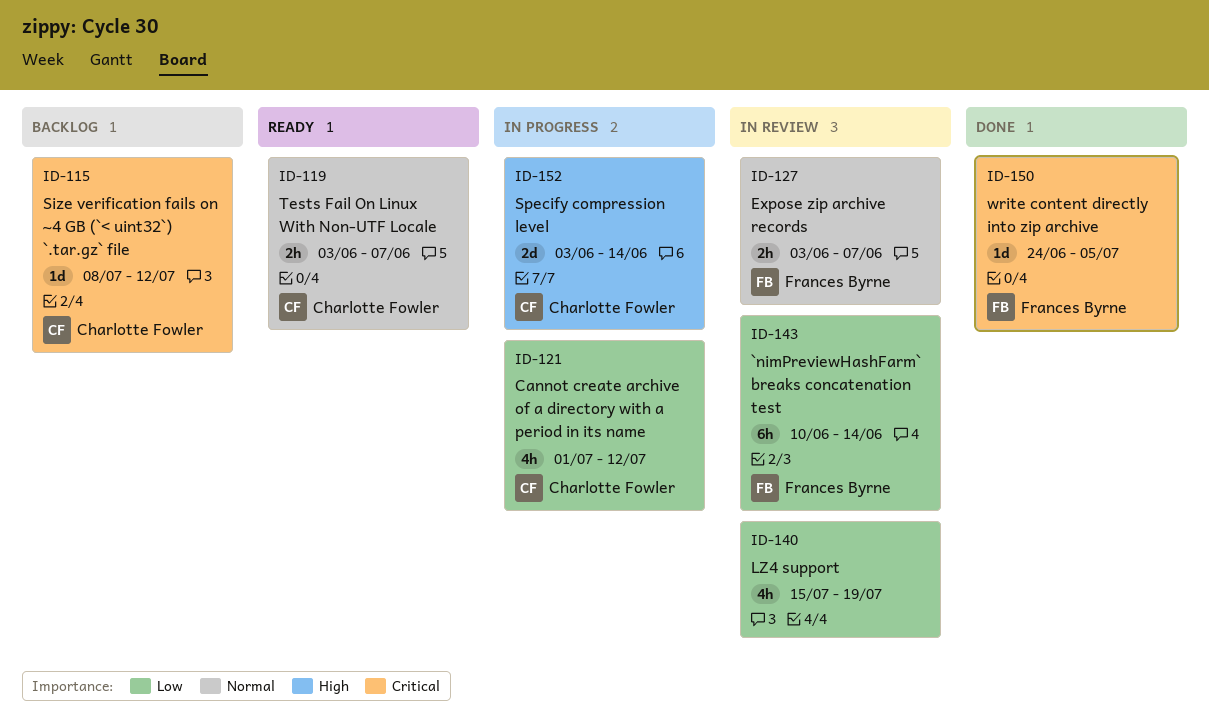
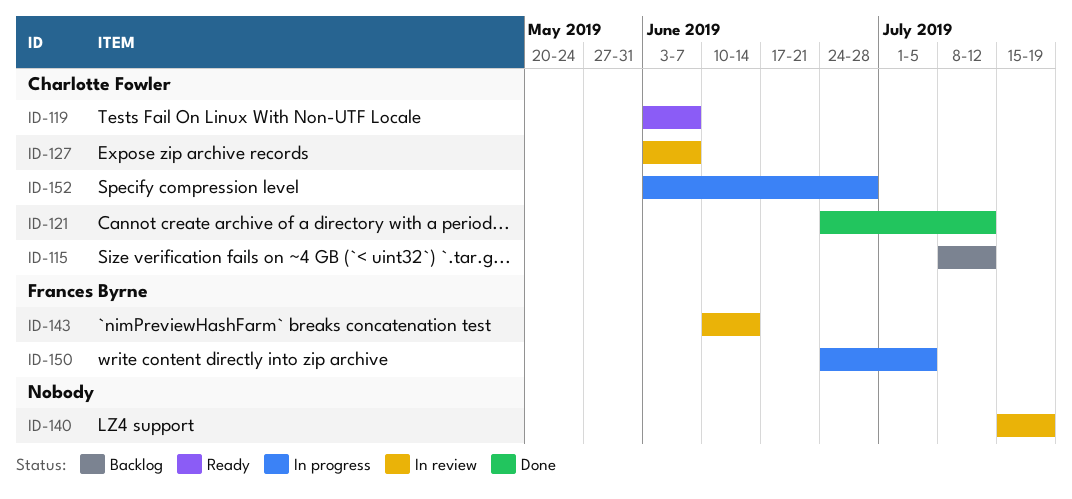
ID-121, status: In progress -> Done
ID-121, start: Jul 1 -> Jun 24
ID-127, owner: Frances Byrne -> Charlotte Fowler
ID-150, status: Done -> In progress
ID-152, due: Jun 14 -> Jun 28

